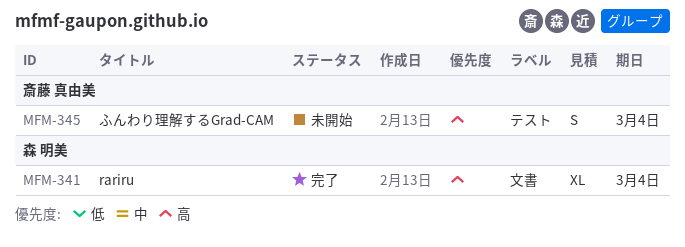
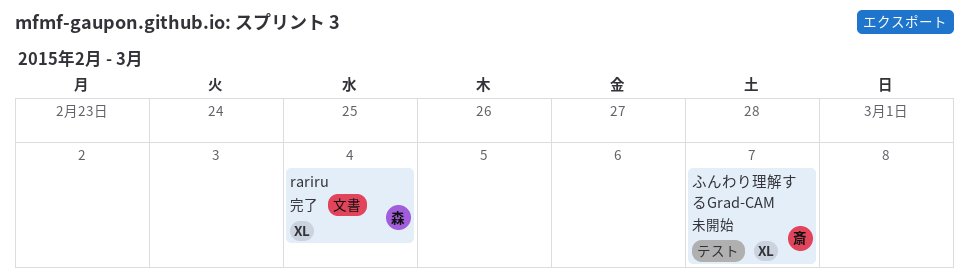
ふんわり理解するGrad-CAM, estimate: S -> XL
ふんわり理解するGrad-CAM, due: Mar 4 -> Mar 7

